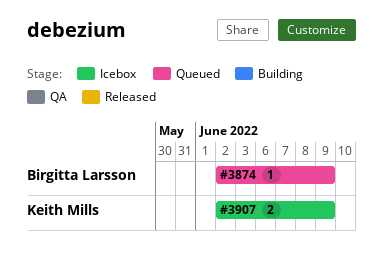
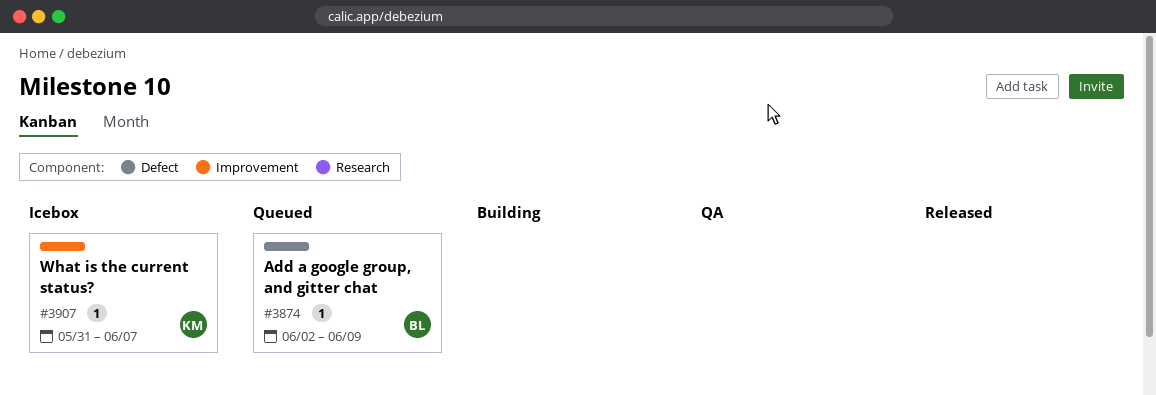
#3907, estimate: 2 -> 1
#3907, start: Jun 2 -> May 31
#3907, due: Jun 9 -> Jun 7

